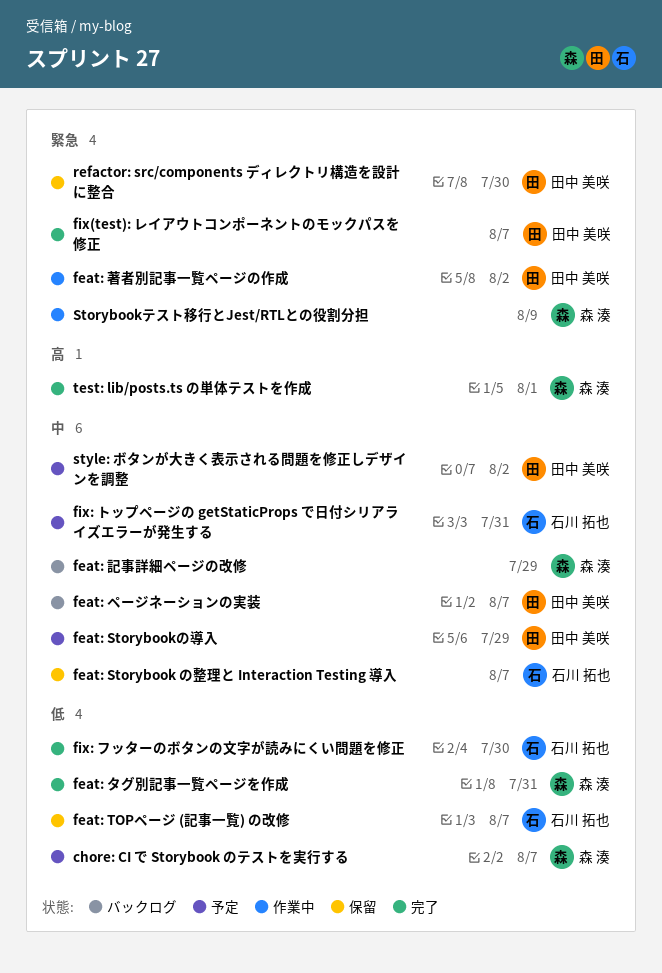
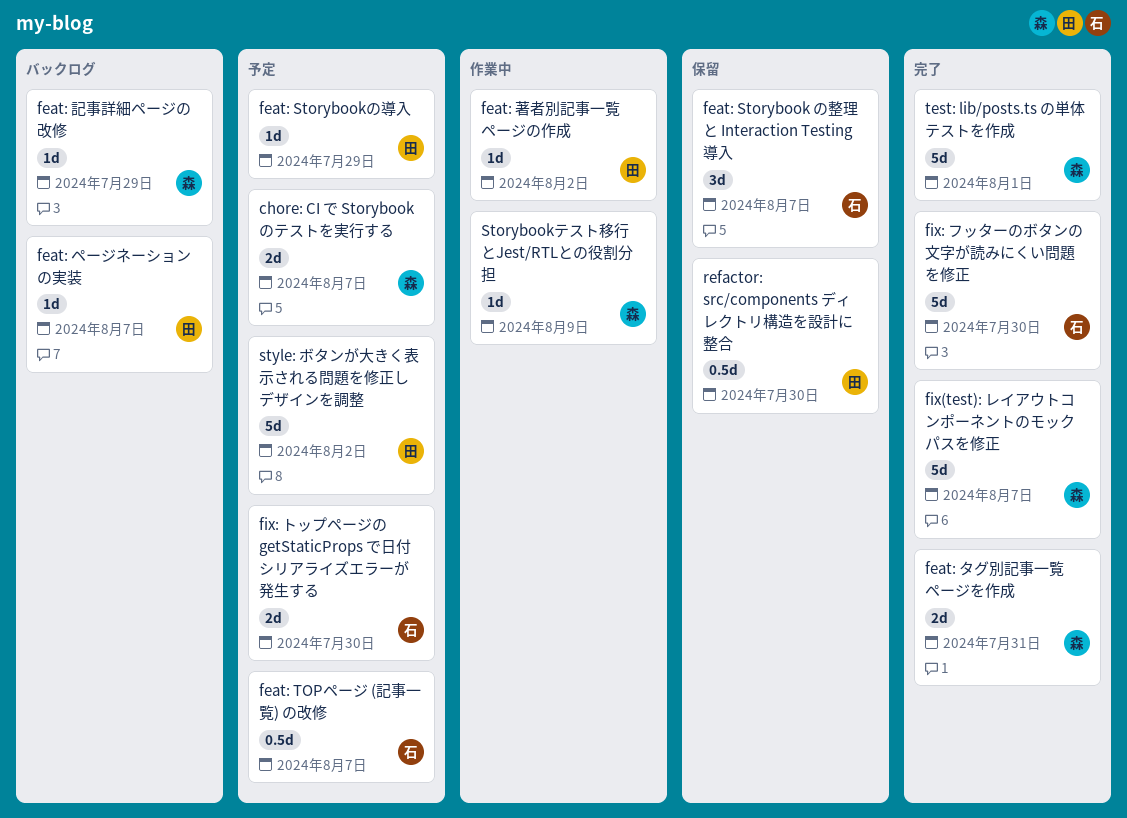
feat: TOPページ (記事一覧) の改修, status: 保留 -> 予定
fix(test): レイアウトコンポーネントのモックパスを修正, owner: 田中 美咲 -> 森 湊
fix: トップページの getStaticProps で日付シリアライズエラーが発生する, due: Jul 31 -> Jul 30

